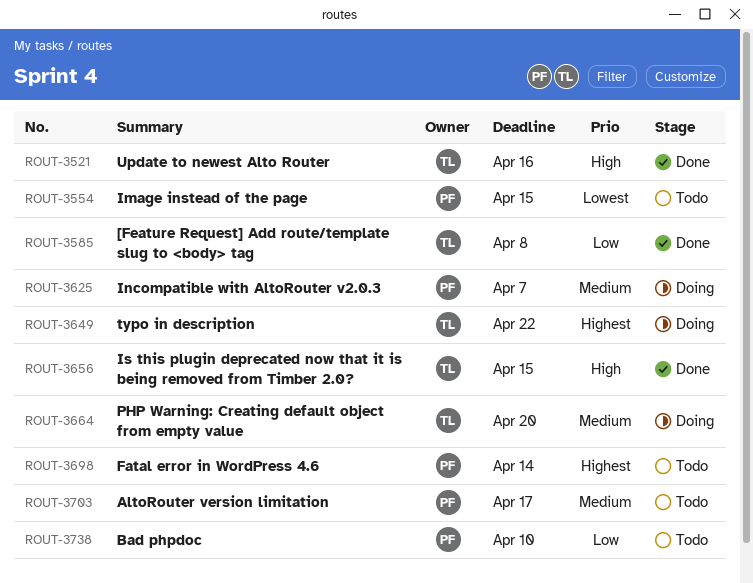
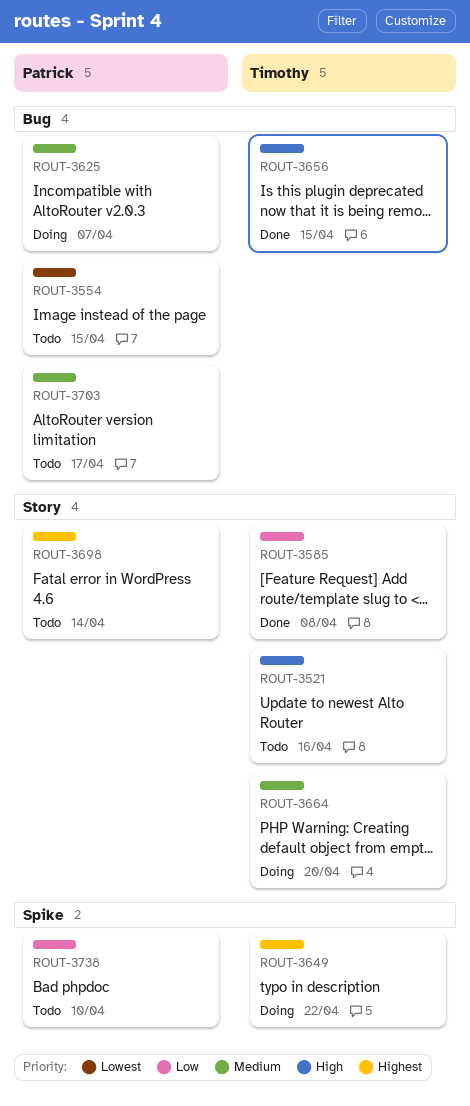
ROUT-3521, status: Done -> Todo

